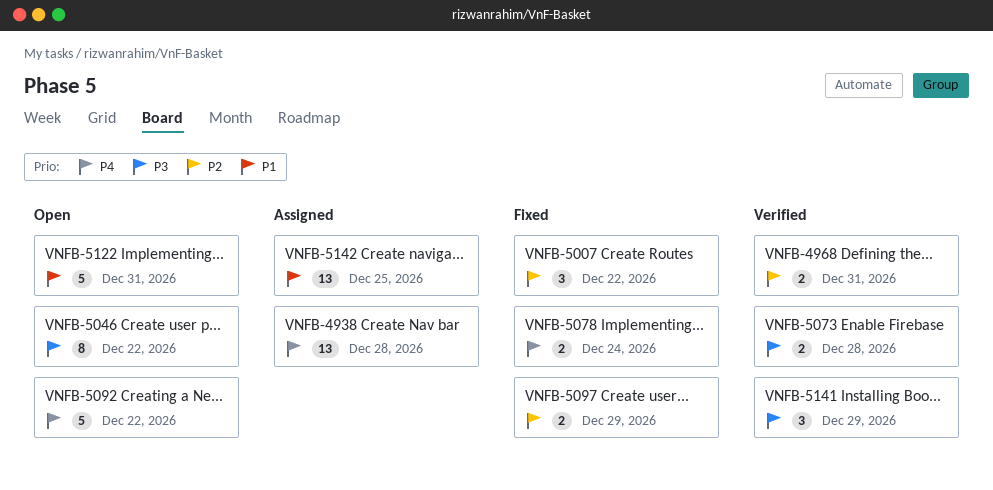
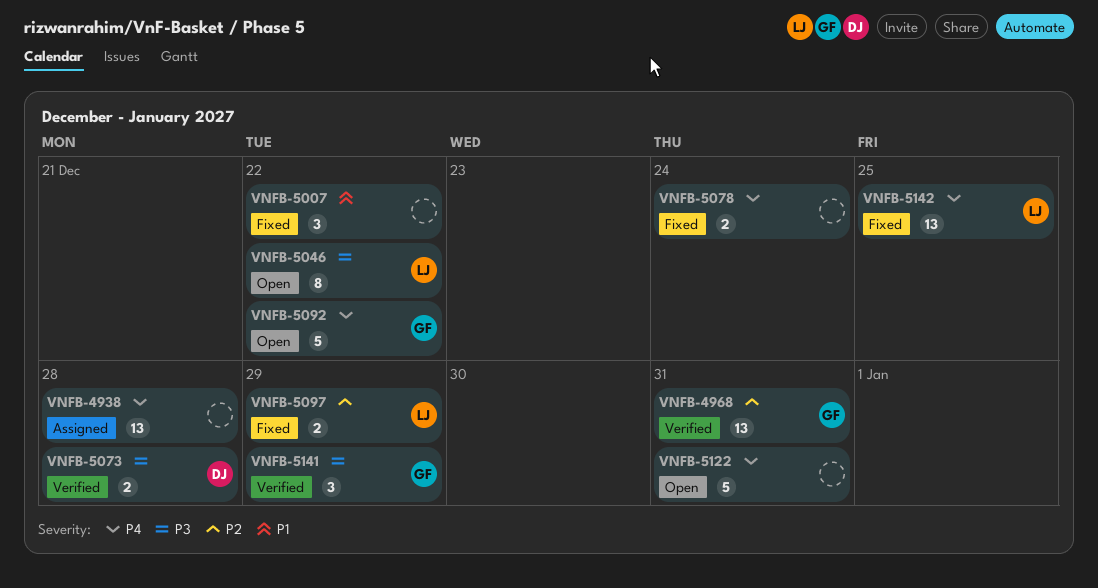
VNFB-4968, estimate: 2 -> 13
VNFB-5007, priority: P2 -> P1
VNFB-5122, priority: P1 -> P4
VNFB-5142, status: Assigned -> Fixed
VNFB-5142, priority: P1 -> P4

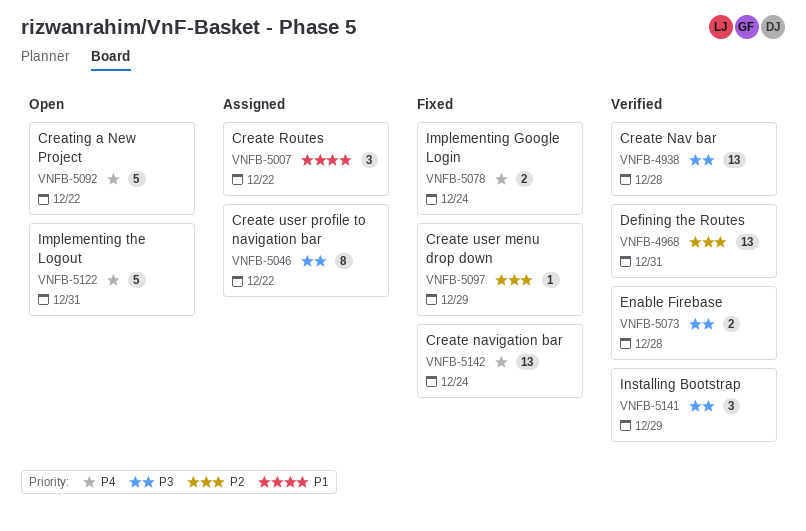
VNFB-4938, status: Assigned -> Verified
VNFB-4938, priority: P4 -> P3
VNFB-5007, status: Fixed -> Assigned
VNFB-5046, status: Open -> Assigned
VNFB-5097, estimate: 2 -> 1
VNFB-5142, due: Dec 25 -> Dec 24

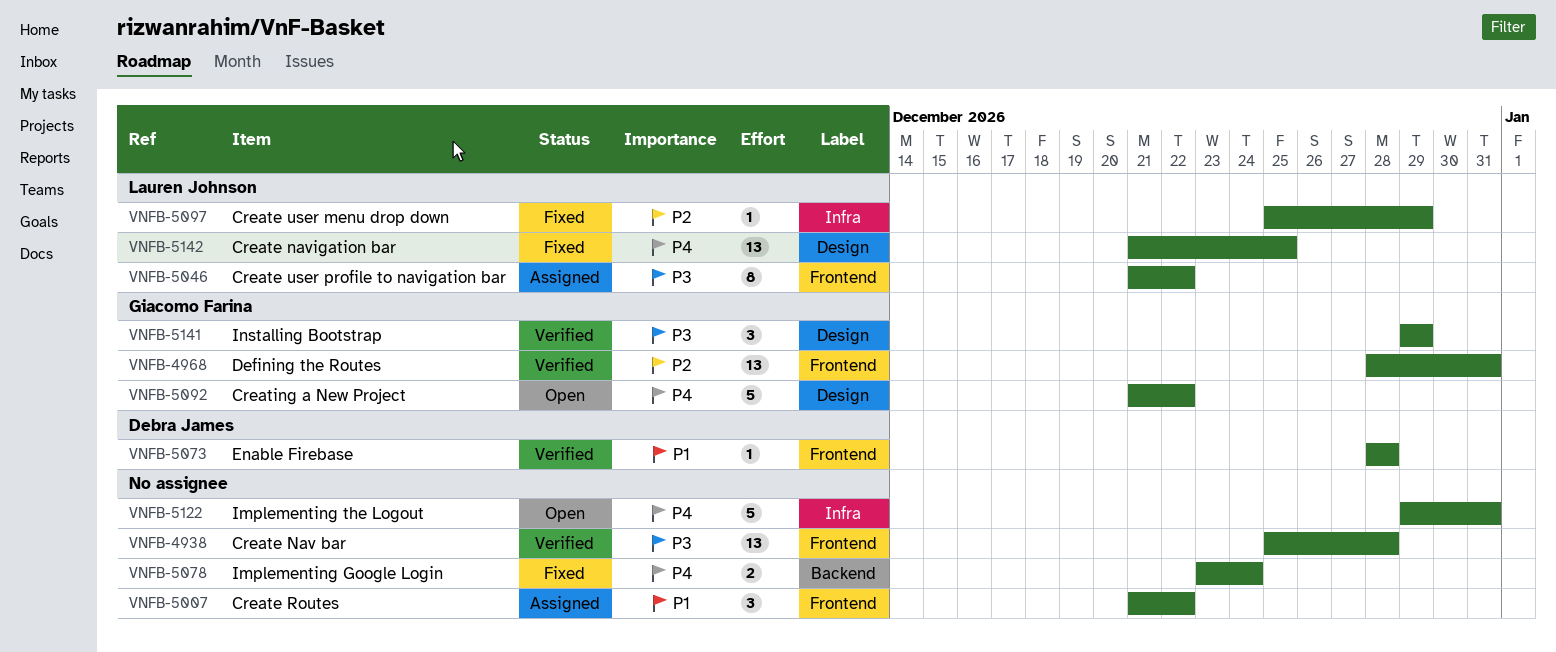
VNFB-5073, priority: P3 -> P1
VNFB-5073, estimate: 2 -> 1
VNFB-5142, due: Dec 24 -> Dec 25

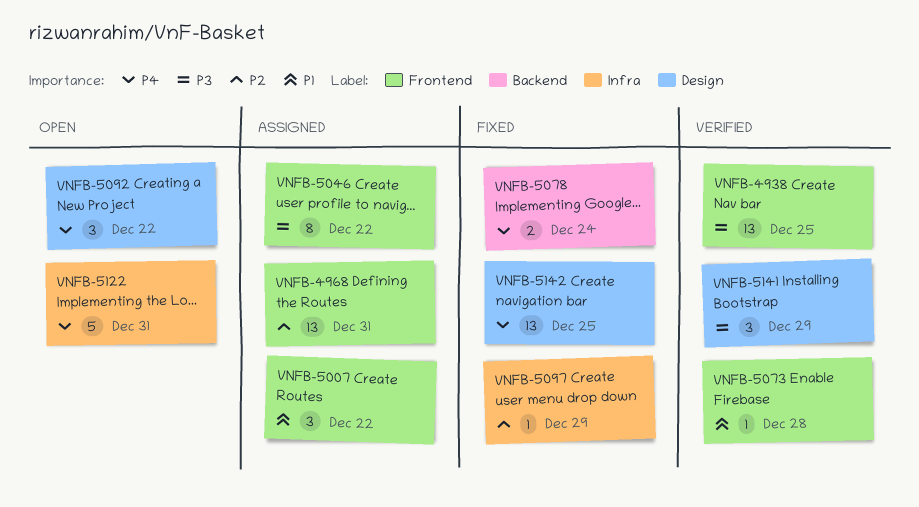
VNFB-4938, due: Dec 28 -> Dec 25
VNFB-4968, status: Verified -> Assigned
VNFB-5092, estimate: 5 -> 3

